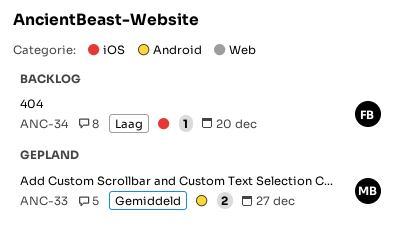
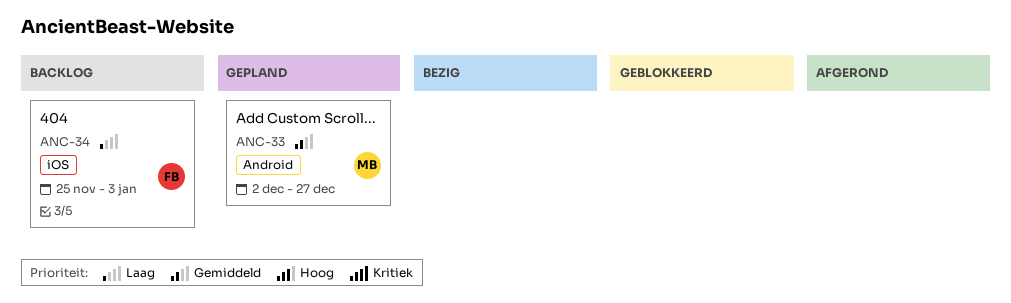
ANC-34, due: Dec 20 -> Jan 3

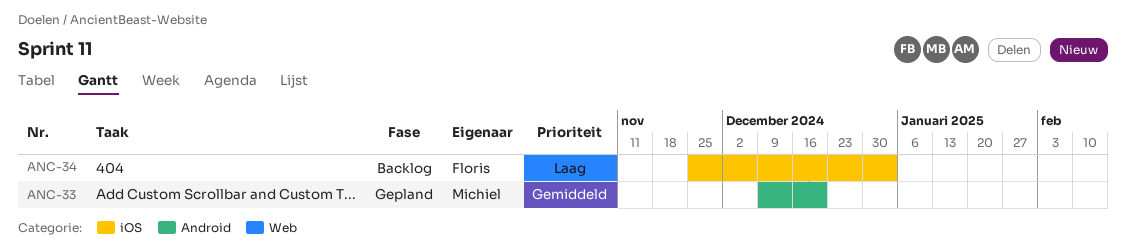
ANC-33, start: Dec 2 -> Dec 9
ANC-33, due: Dec 27 -> Dec 20

